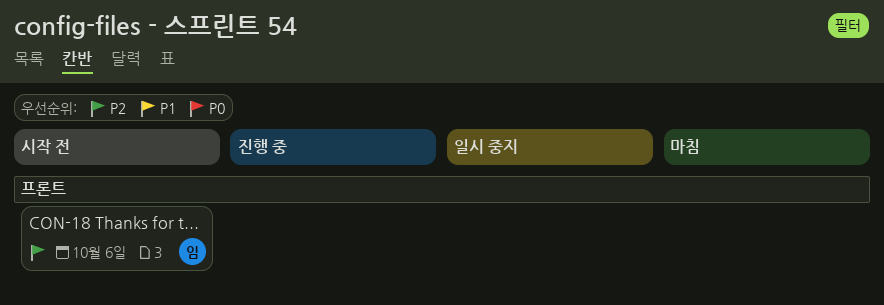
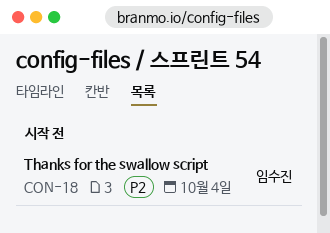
CON-18, due: Oct 6 -> Oct 4

